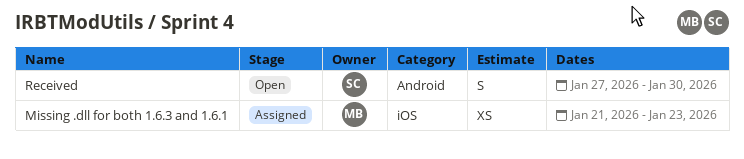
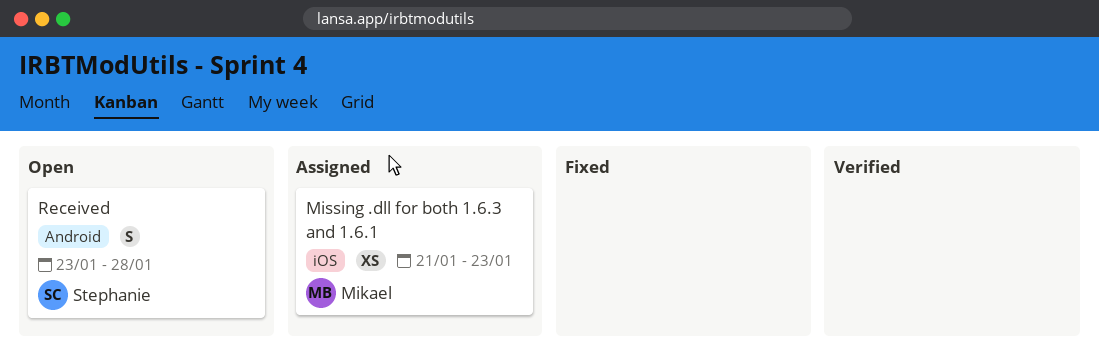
Received, start: Jan 27 -> Jan 23
Received, due: Jan 30 -> Jan 28

